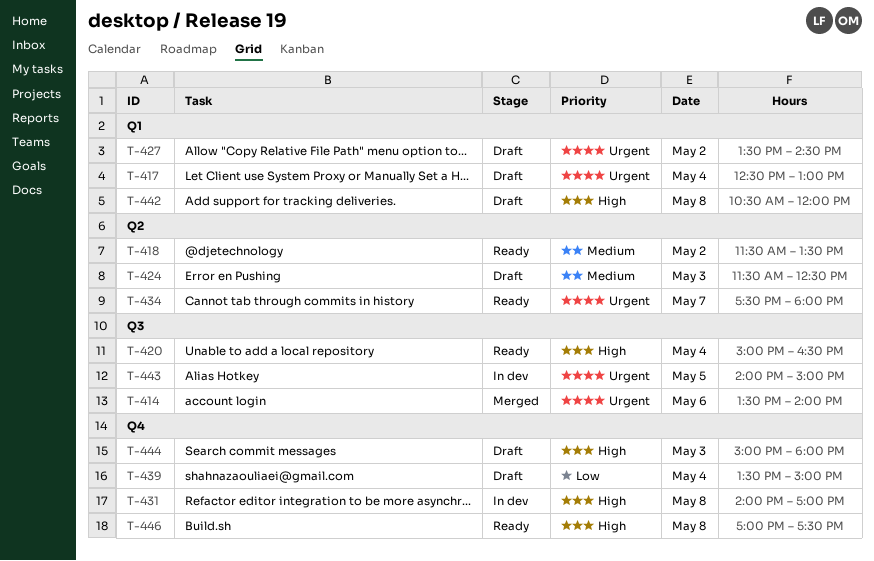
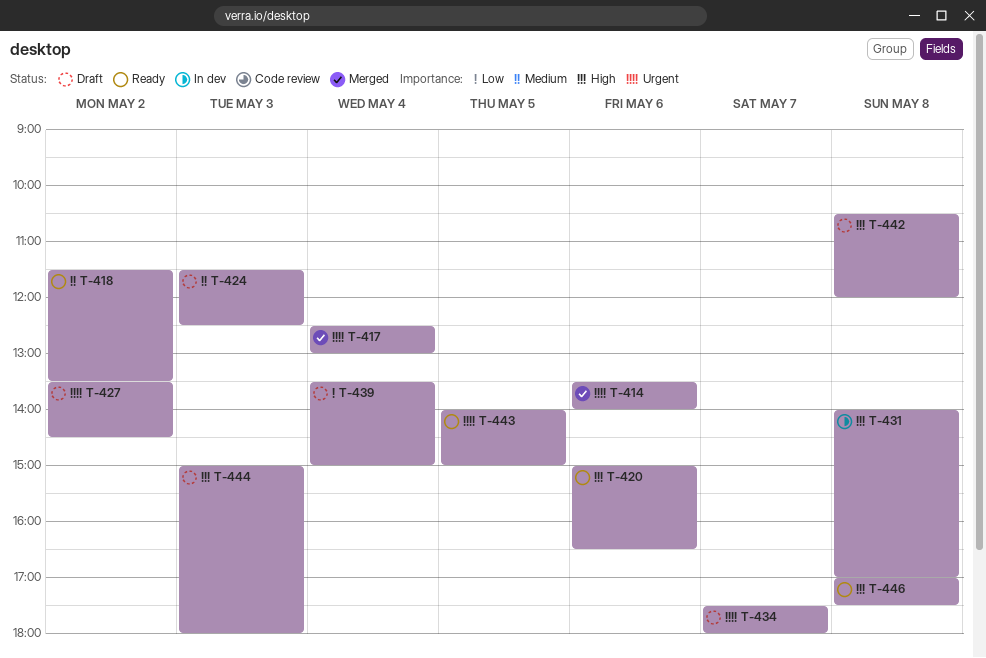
T-417, status: Draft -> Merged
T-420, day: May 4 -> May 6
T-434, status: Ready -> Draft
T-443, status: In dev -> Ready

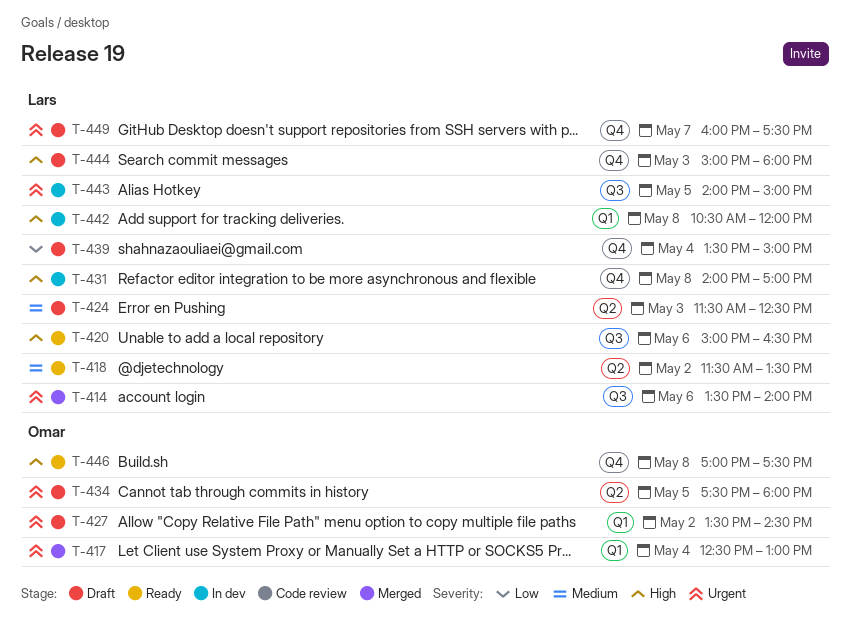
T-434, day: May 7 -> May 5
T-442, status: Draft -> In dev
T-443, status: Ready -> In dev
T-449: none -> present

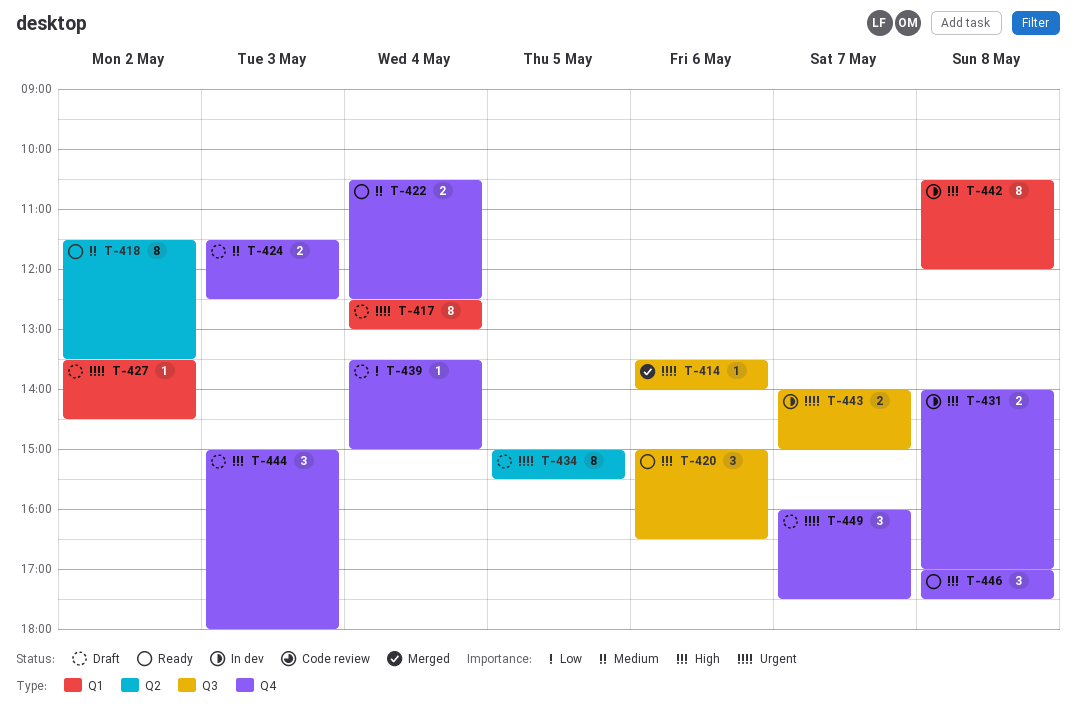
T-417, status: Merged -> Draft
T-422: none -> present
T-424, label: Q2 -> Q4
T-434, begins: 17:30 -> 15:00
T-434, ends: 18:00 -> 15:30
T-443, day: May 5 -> May 7

